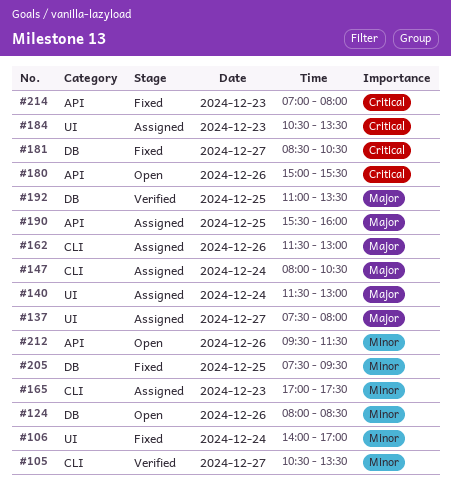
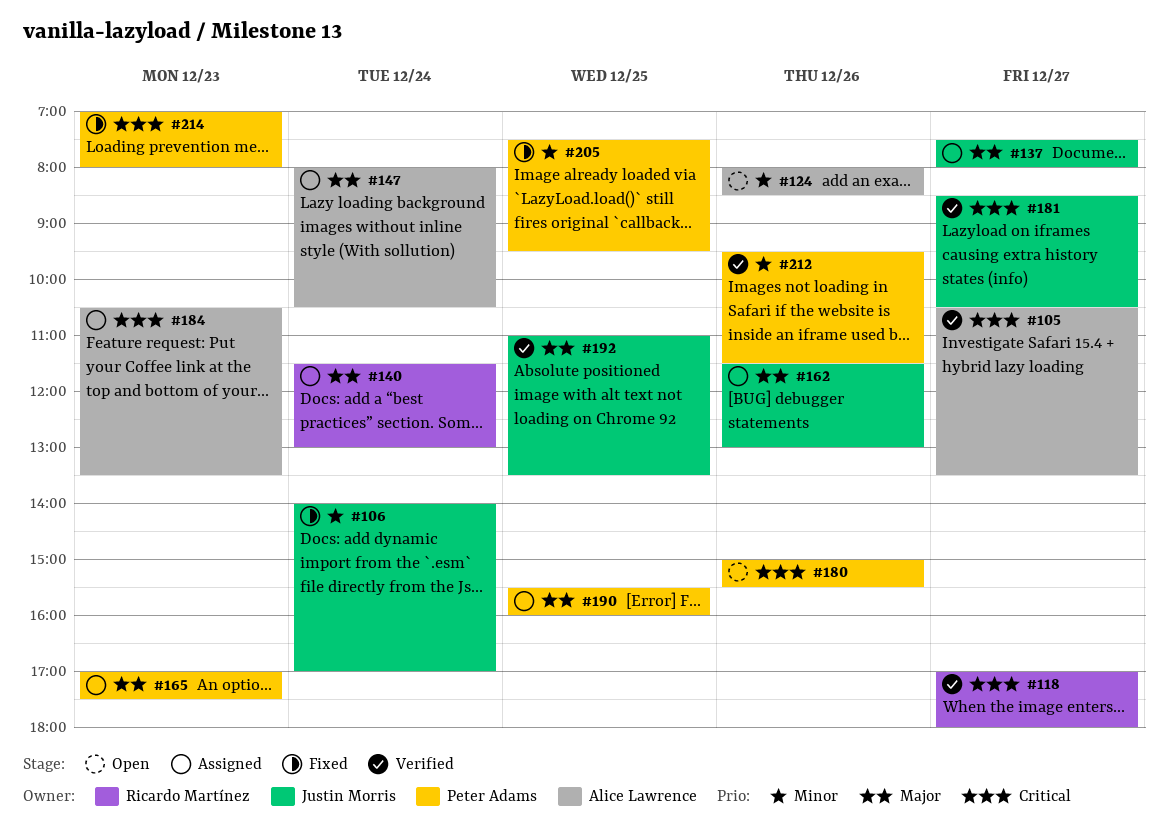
#105, priority: Minor -> Critical
#118: none -> present
#165, priority: Minor -> Major
#181, status: Fixed -> Verified
#212, status: Open -> Verified

